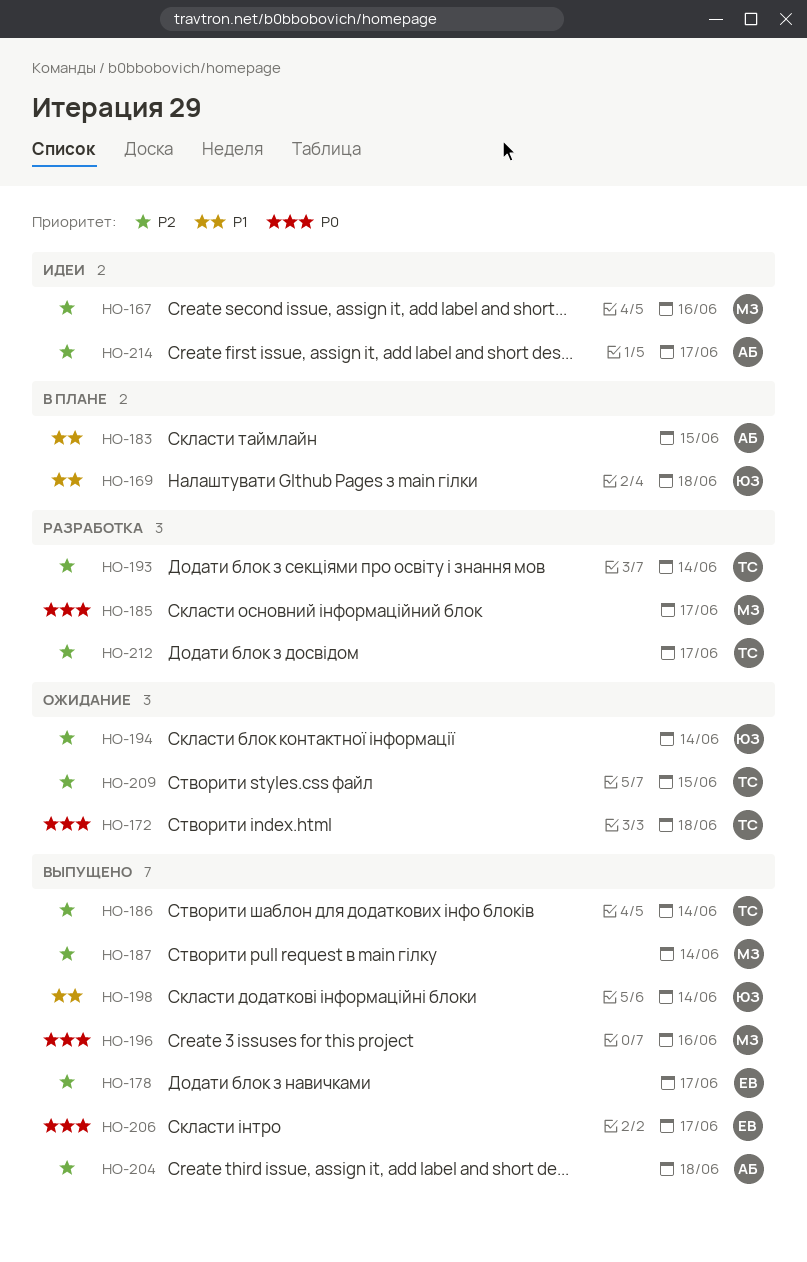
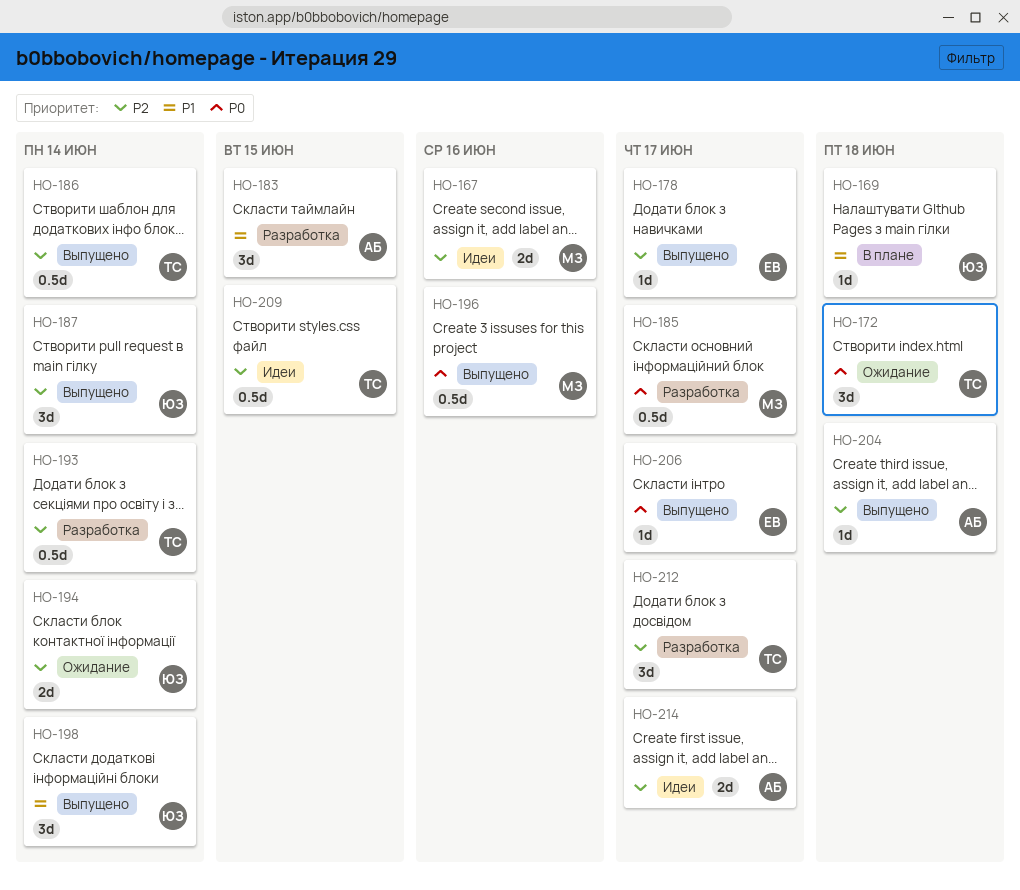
HO-183, status: В плане -> Разработка
HO-187, owner: МЗ -> ЮЗ
HO-209, status: Ожидание -> Идеи

